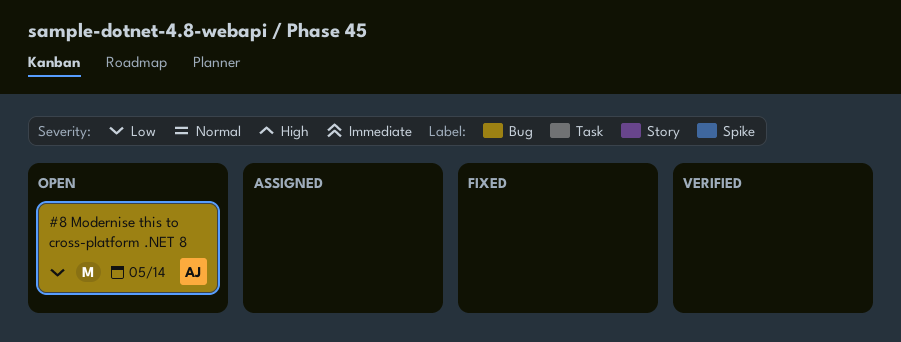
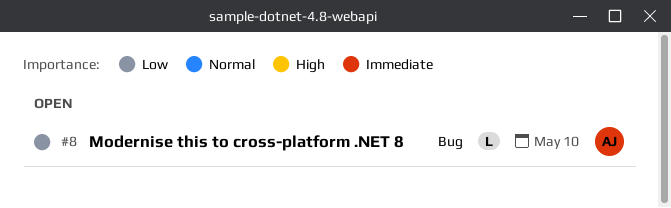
#8, estimate: M -> L
#8, due: May 14 -> May 10

